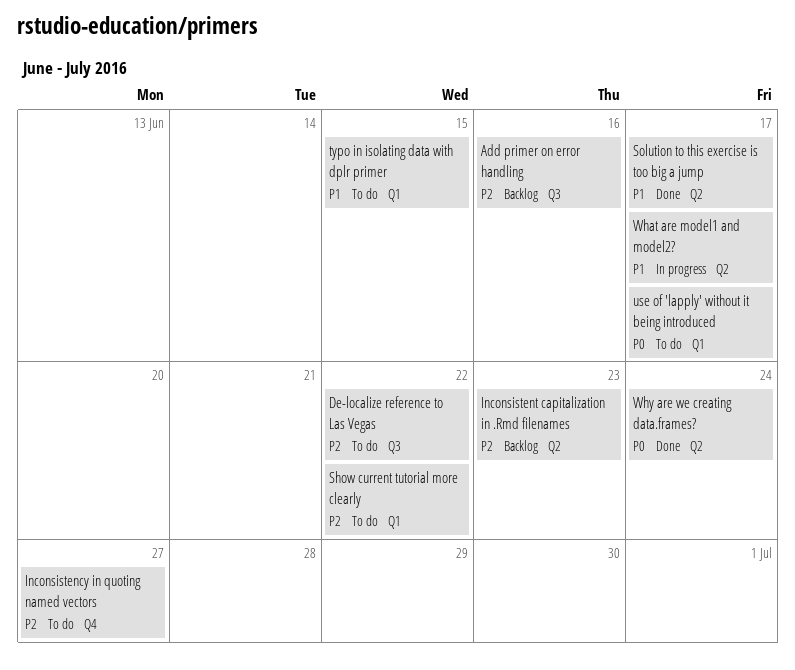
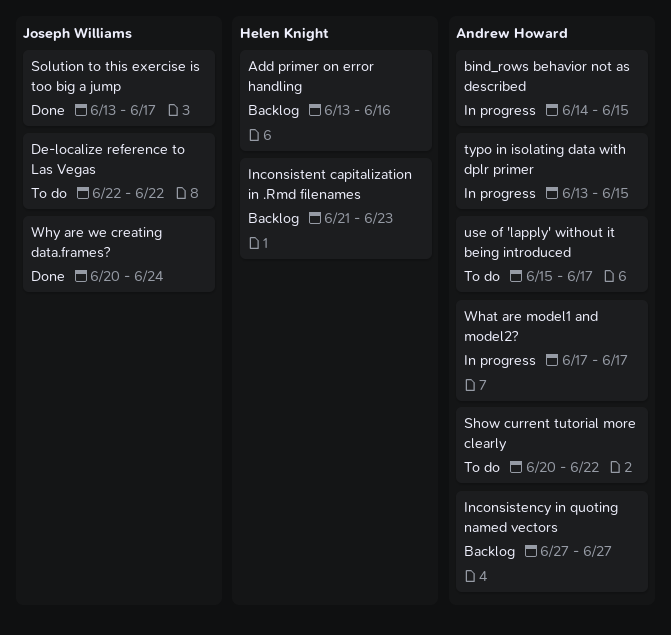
bind_rows behavior not as described: none -> present
Inconsistency in quoting named vectors, status: To do -> Backlog
typo in isolating data with dplr primer, status: To do -> In progress

